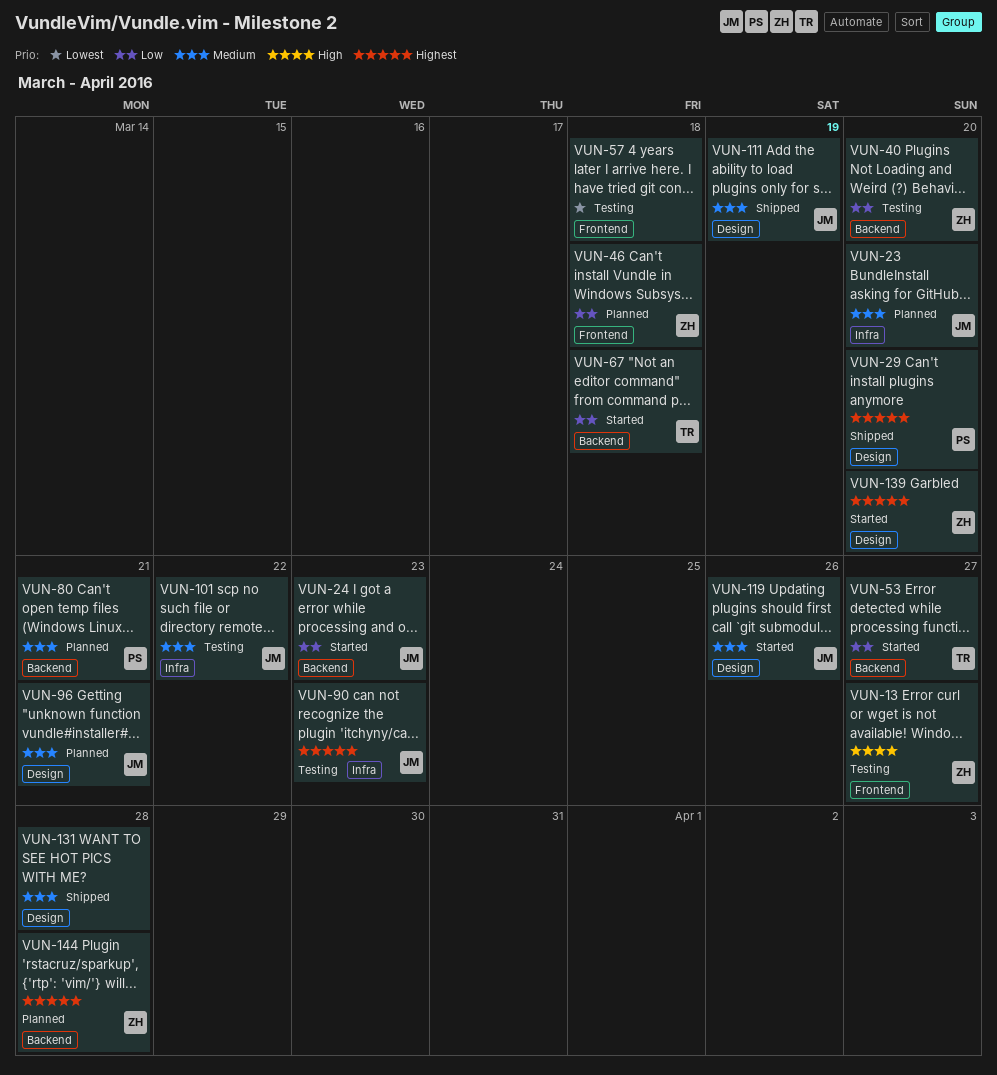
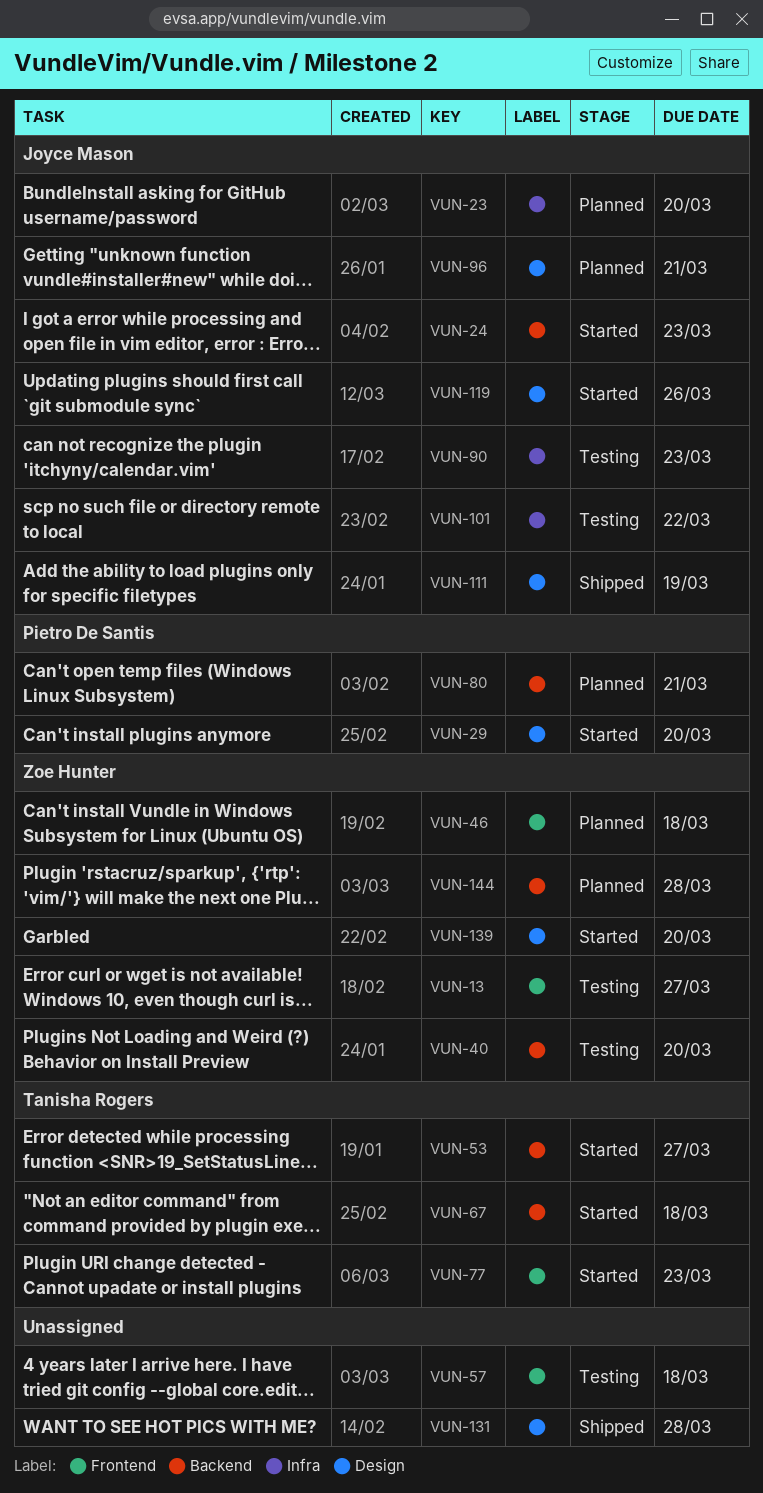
VUN-29, status: Shipped -> Started
VUN-77: none -> present

